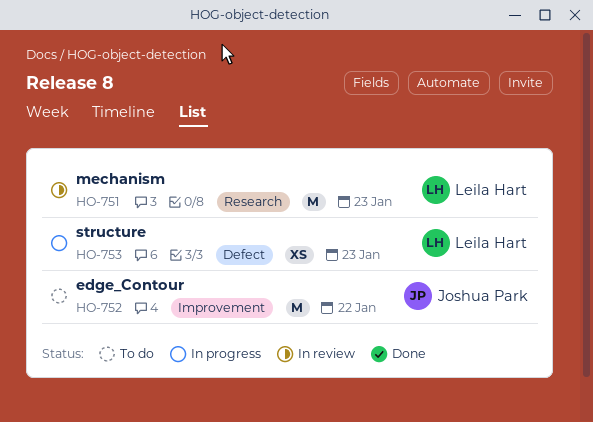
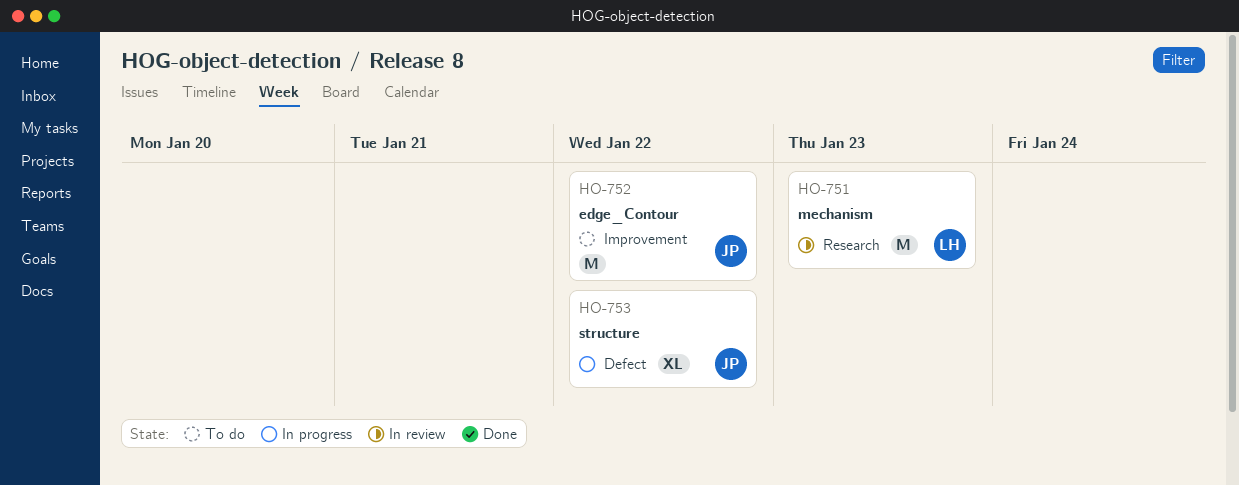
HO-753, owner: Leila Hart -> Joshua Park
HO-753, estimate: XS -> XL
HO-753, due: Jan 23 -> Jan 22

